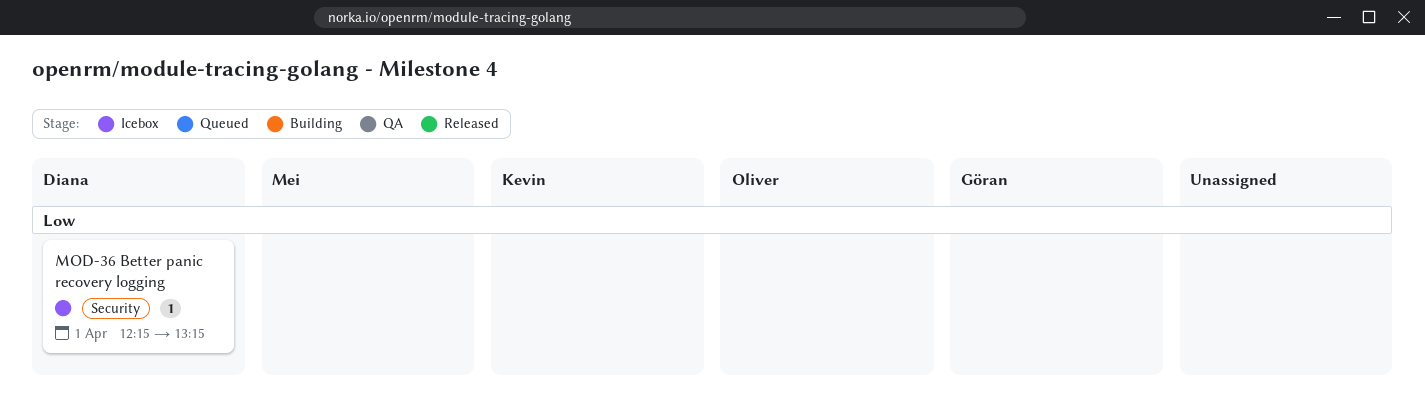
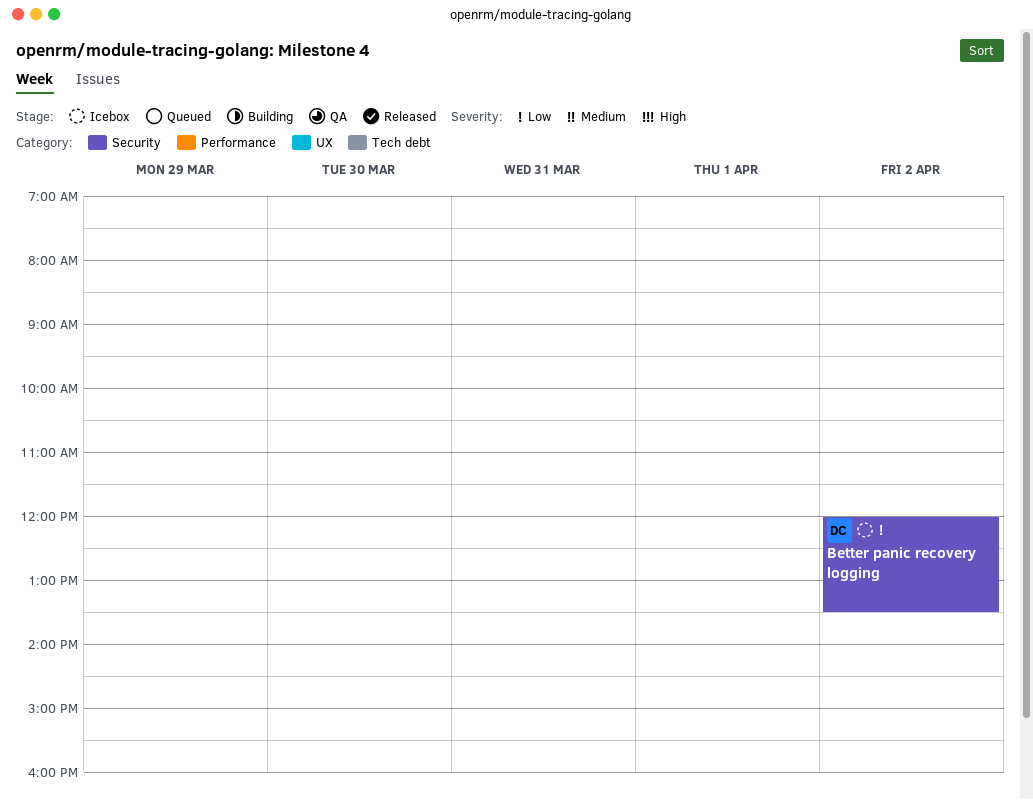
Better panic recovery logging, day: Apr 1 -> Apr 2
Better panic recovery logging, begins: 12:15 -> 12:00
Better panic recovery logging, ends: 13:15 -> 13:30

